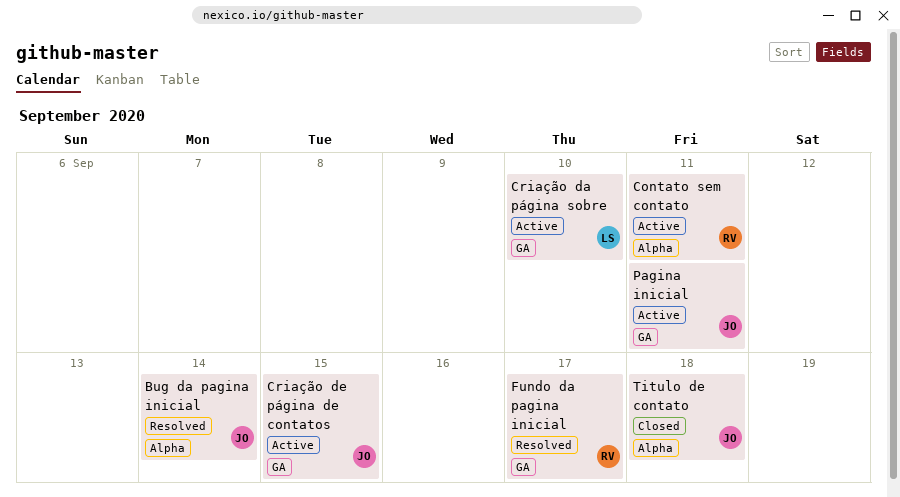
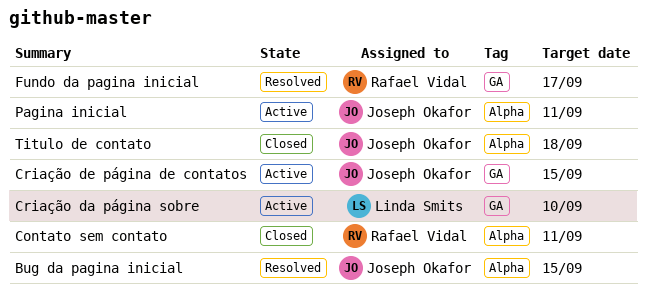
Bug da pagina inicial, due: Sep 14 -> Sep 15
Contato sem contato, status: Active -> Closed
Pagina inicial, label: GA -> Alpha

